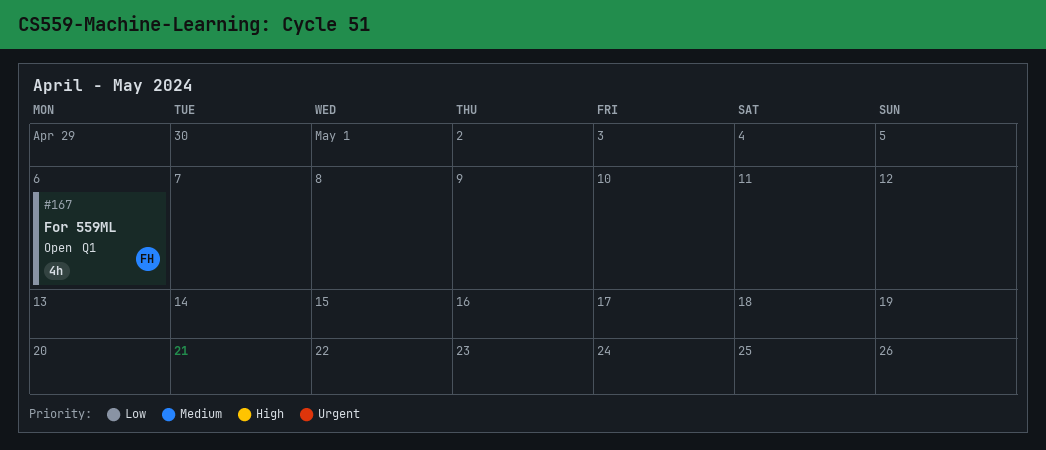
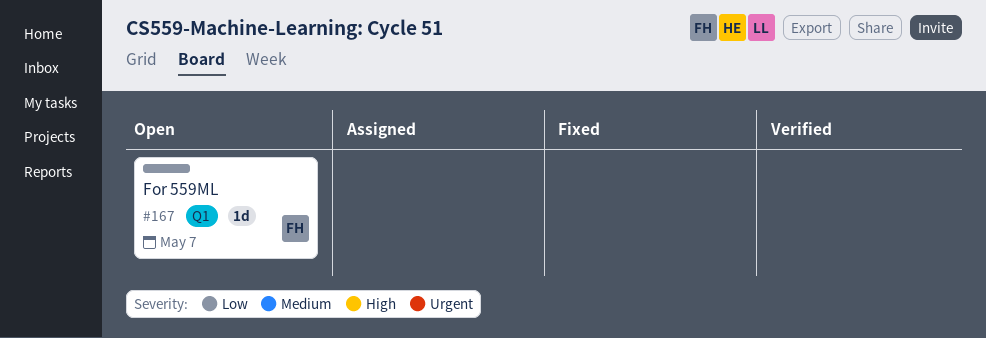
#167, estimate: 4h -> 1d
#167, due: May 6 -> May 7

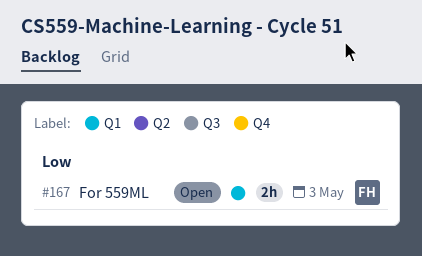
#167, estimate: 1d -> 2h
#167, due: May 7 -> May 3

